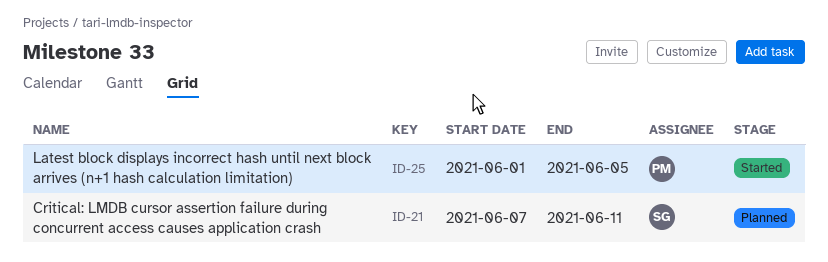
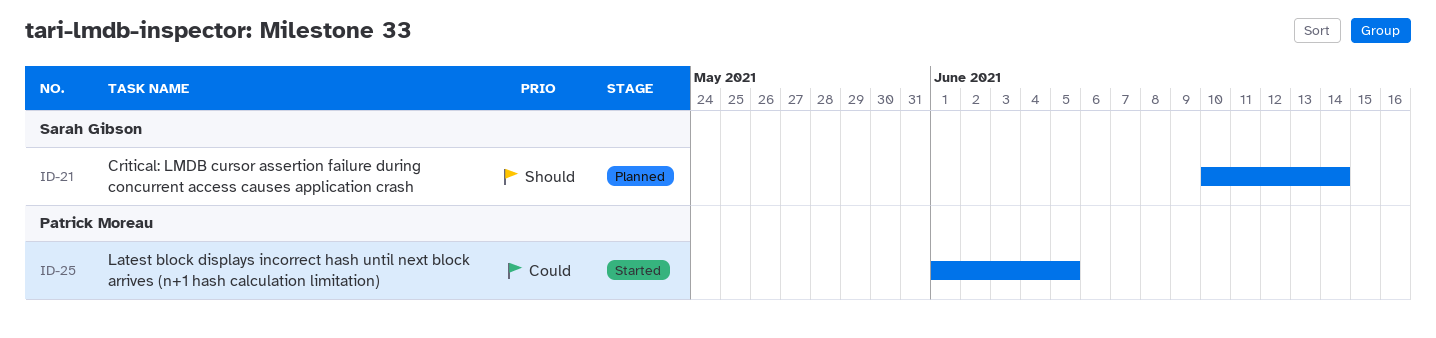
ID-21, start: Jun 7 -> Jun 10
ID-21, due: Jun 11 -> Jun 14

